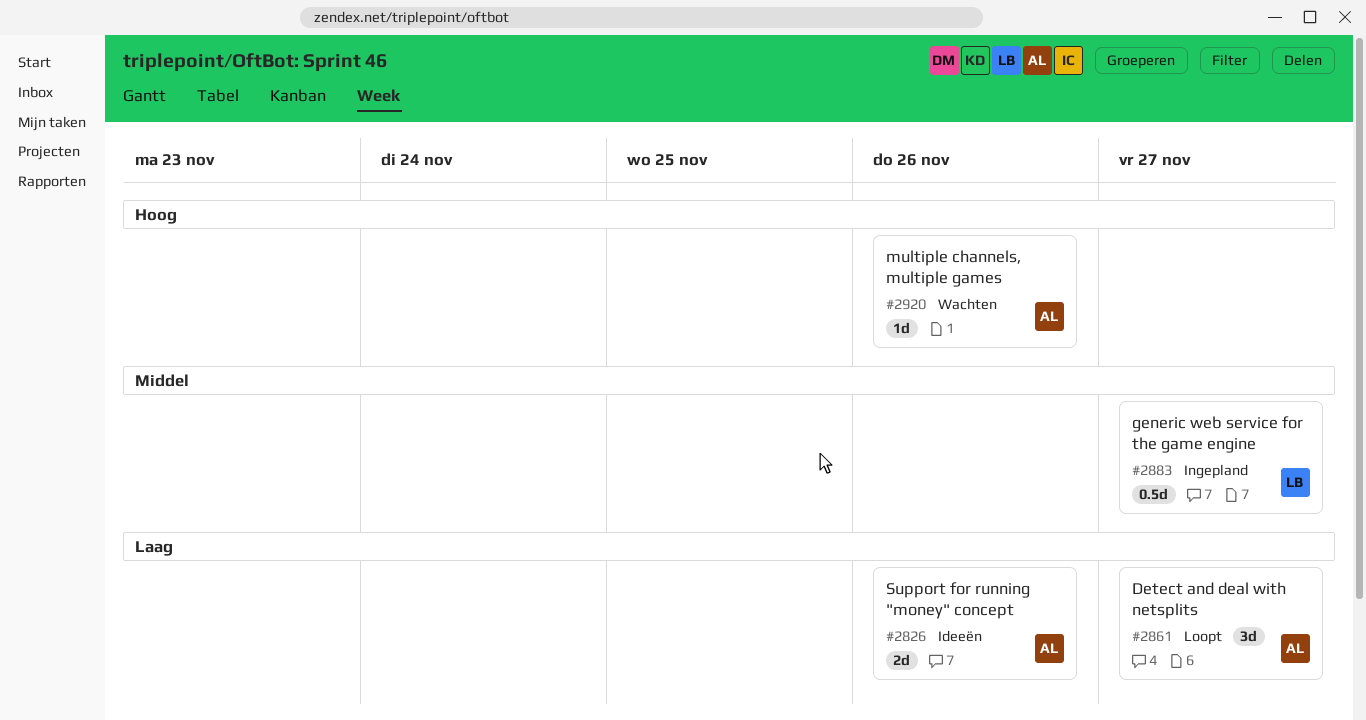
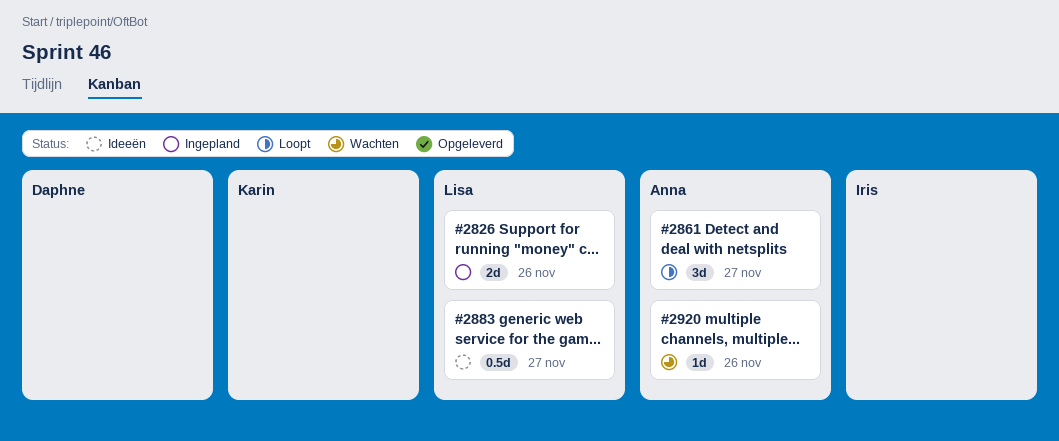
#2826, status: Ideeën -> Ingepland
#2826, owner: Anna -> Lisa
#2883, status: Ingepland -> Ideeën

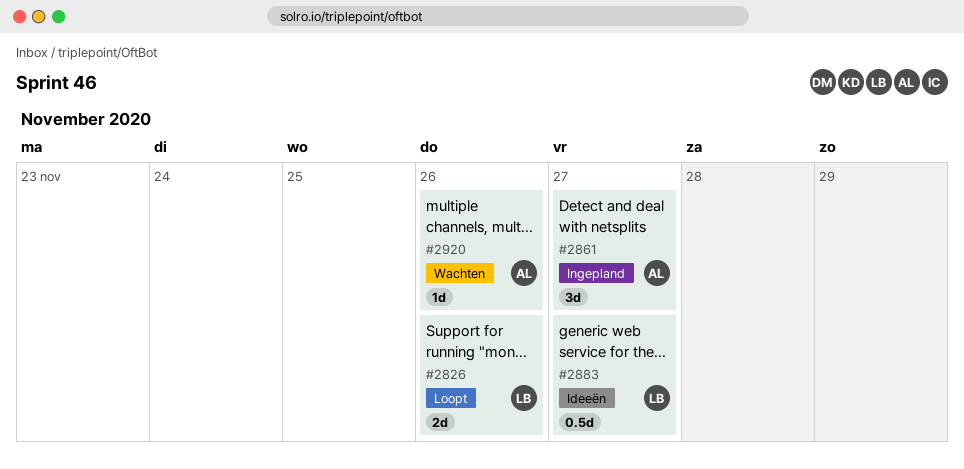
#2826, status: Ingepland -> Loopt
#2861, status: Loopt -> Ingepland

